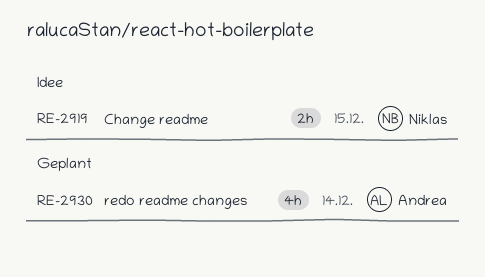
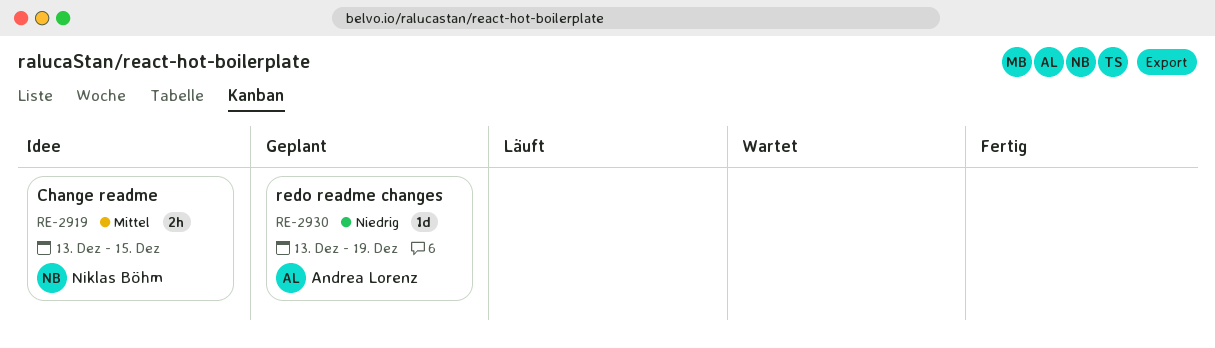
RE-2930, estimate: 4h -> 1d
RE-2930, due: Dec 14 -> Dec 19

